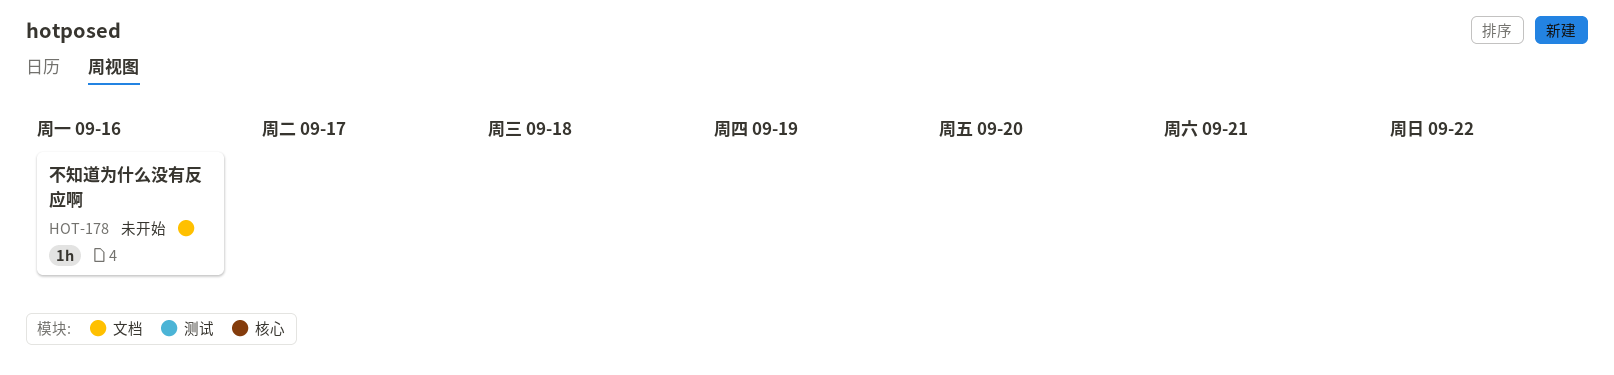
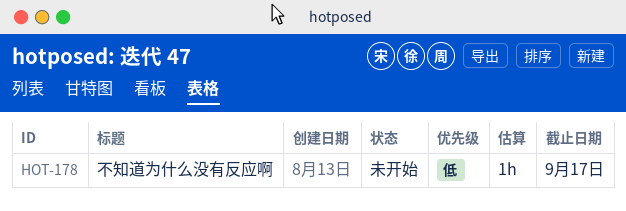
HOT-178, due: Sep 16 -> Sep 17

